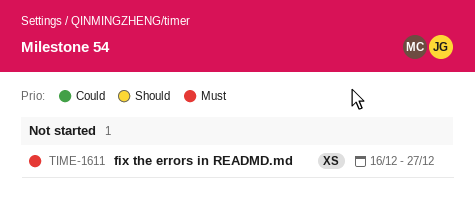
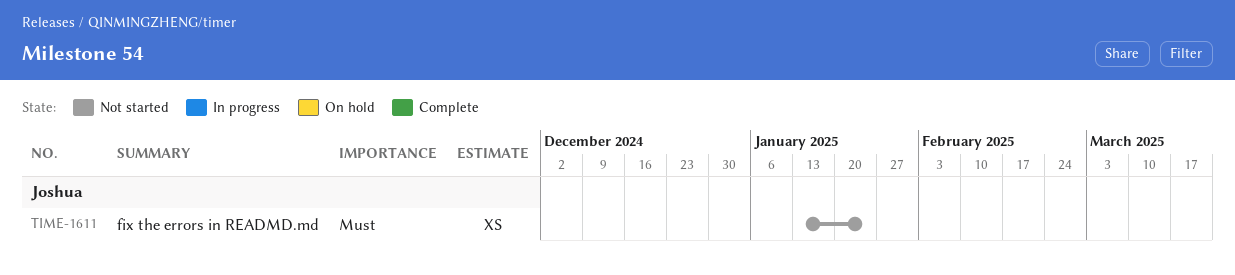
TIME-1611, start: Dec 16 -> Jan 13
TIME-1611, due: Dec 27 -> Jan 24

